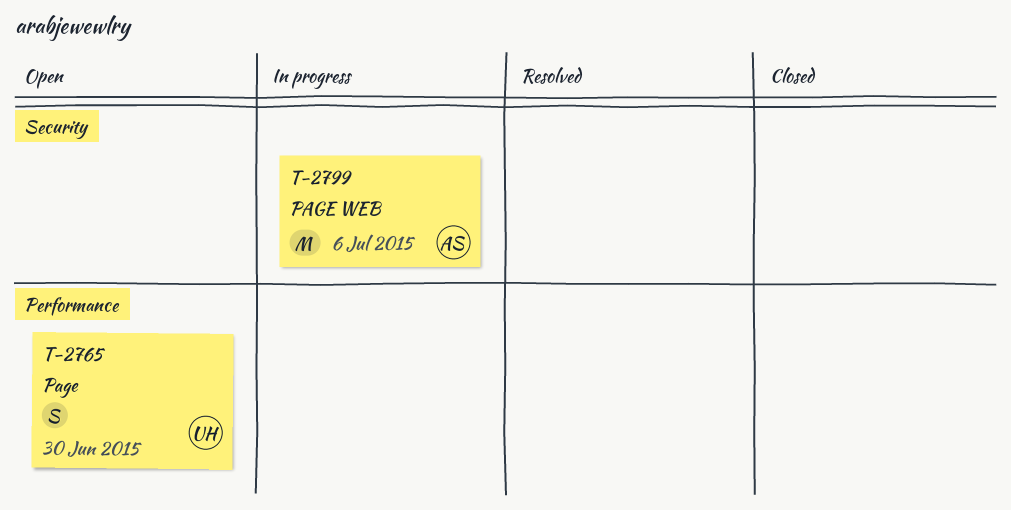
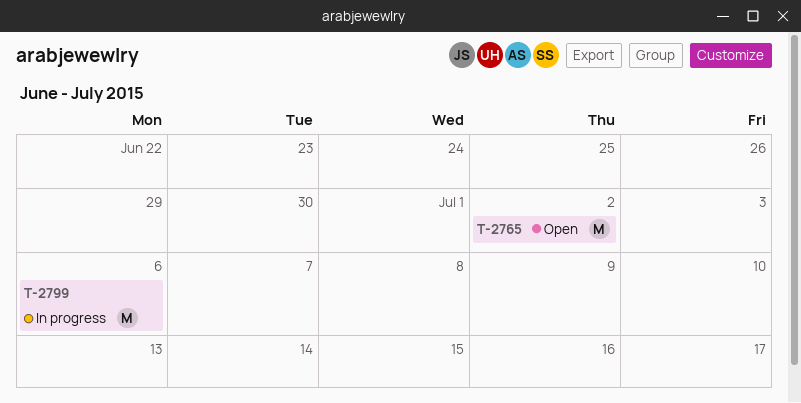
T-2765, estimate: S -> M
T-2765, due: Jun 30 -> Jul 2

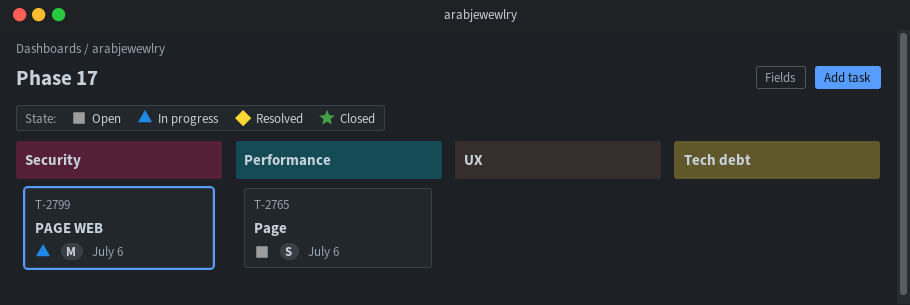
T-2765, estimate: M -> S
T-2765, due: Jul 2 -> Jul 6

